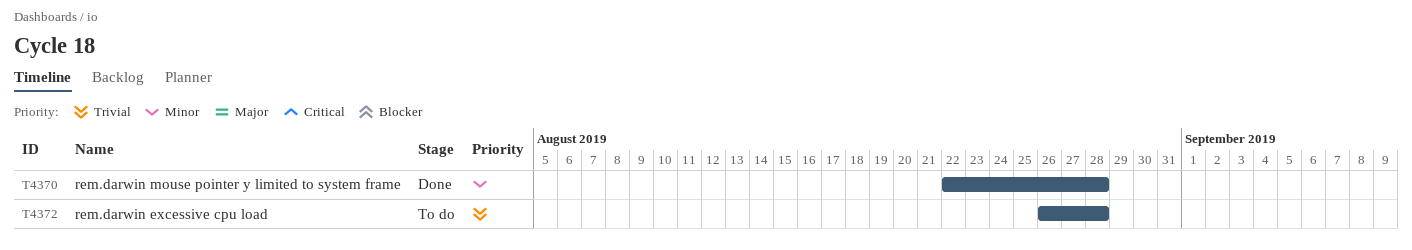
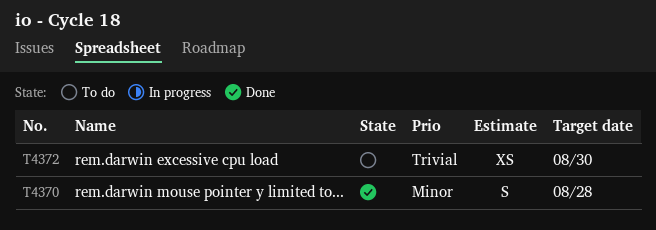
T4372, due: Aug 28 -> Aug 30

